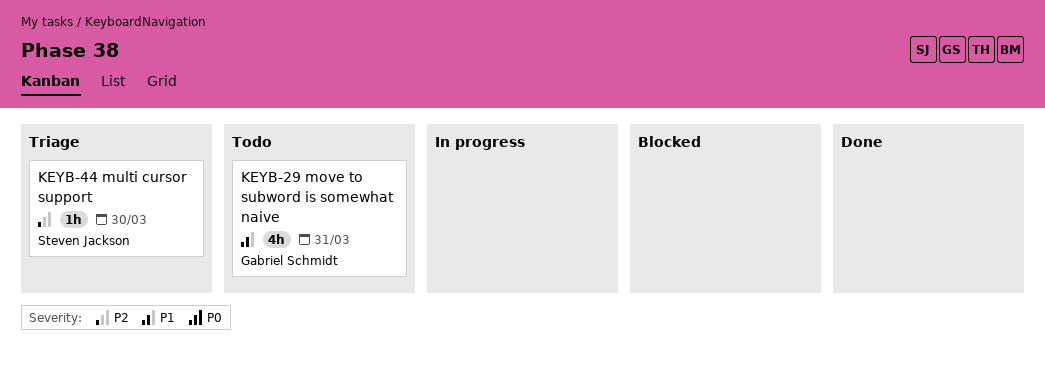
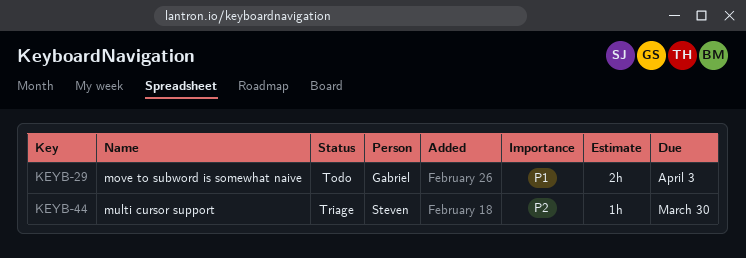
KEYB-29, estimate: 4h -> 2h
KEYB-29, due: Mar 31 -> Apr 3

